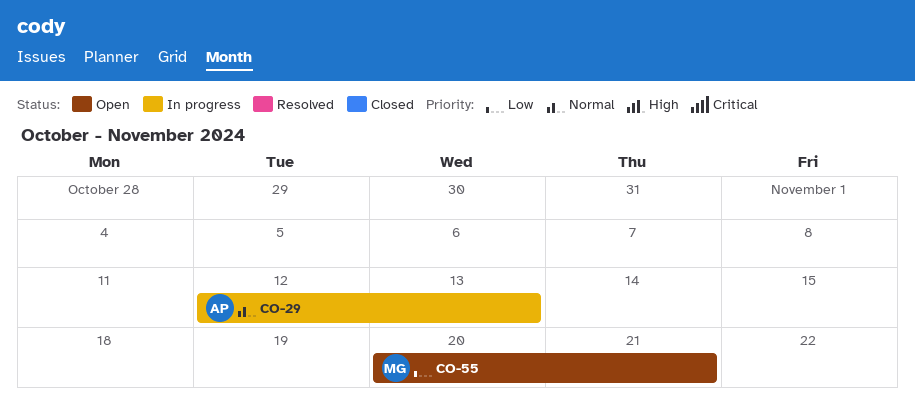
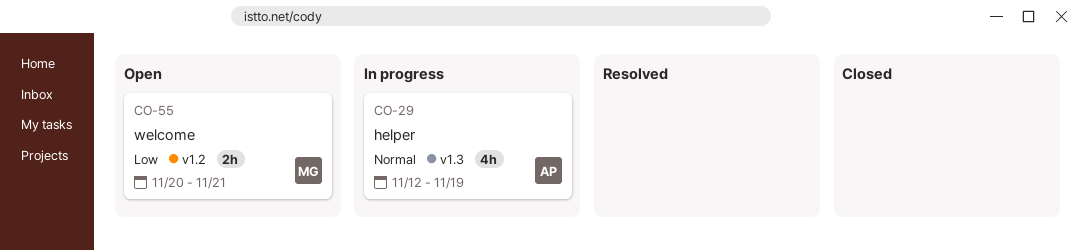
CO-29, due: Nov 13 -> Nov 19

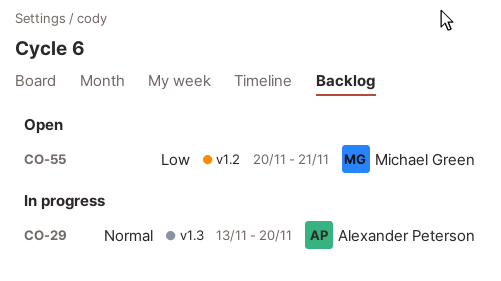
CO-29, start: Nov 12 -> Nov 13
CO-29, due: Nov 19 -> Nov 20

